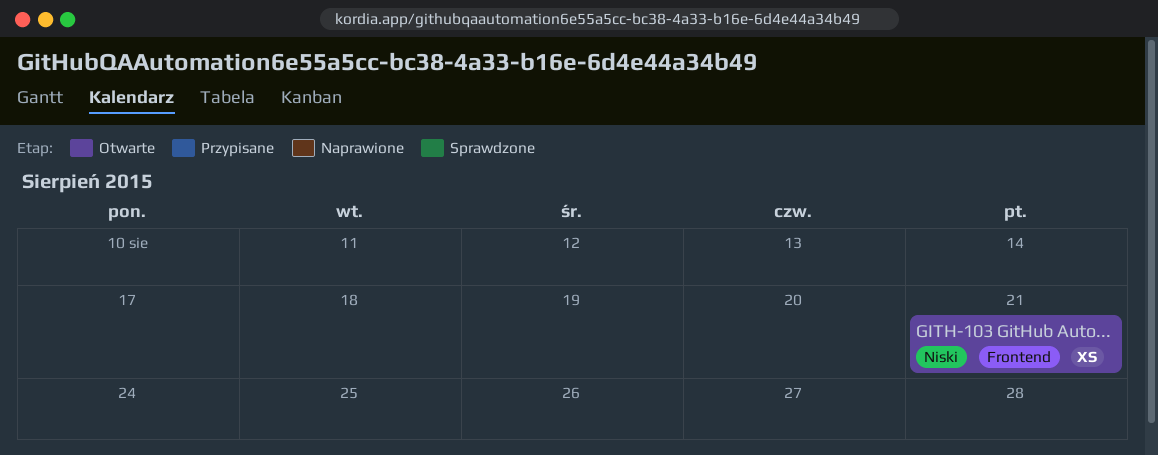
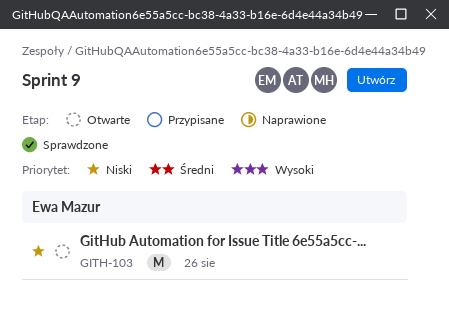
GITH-103, estimate: XS -> M
GITH-103, due: Aug 21 -> Aug 26

